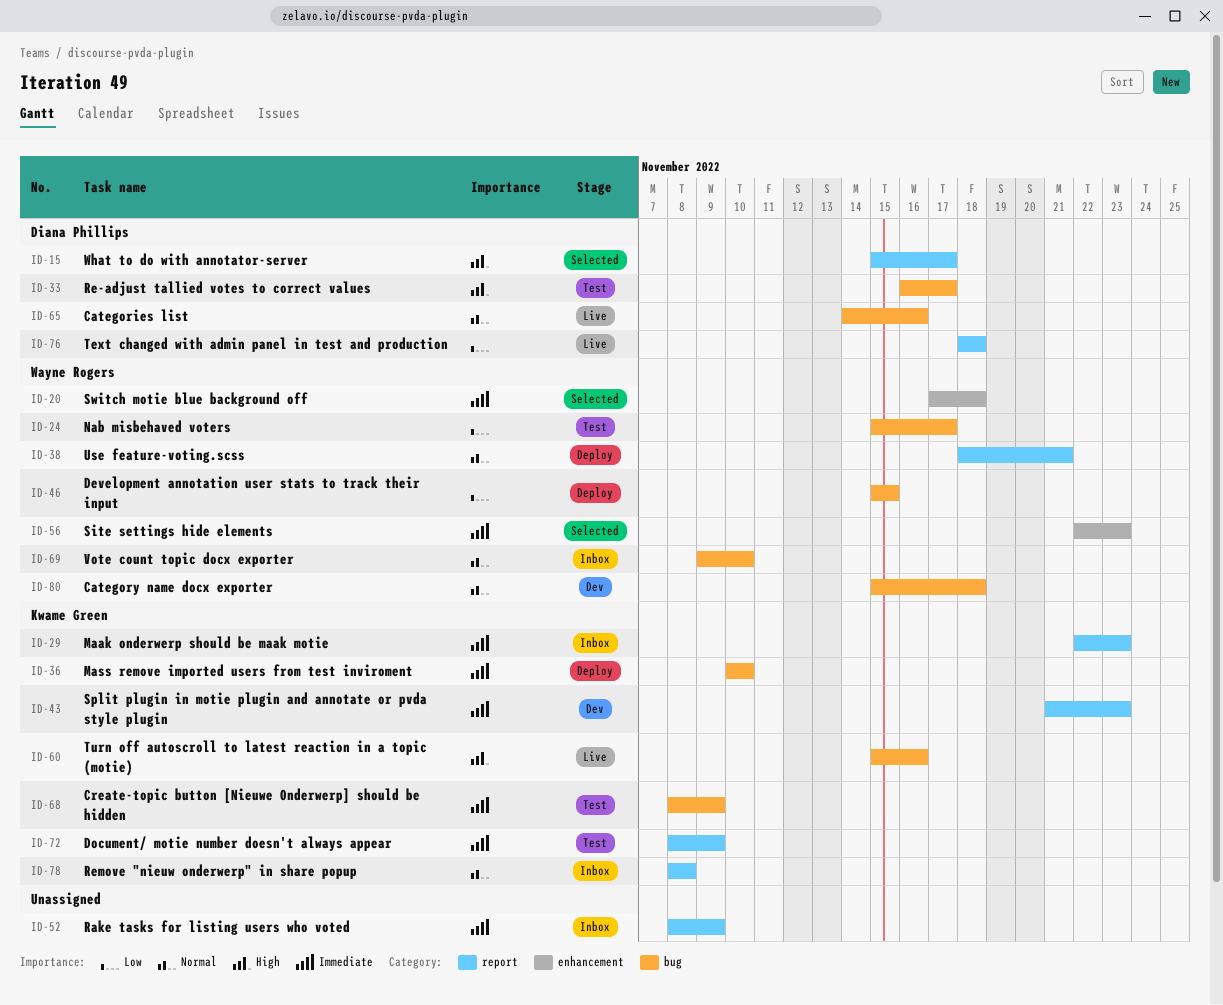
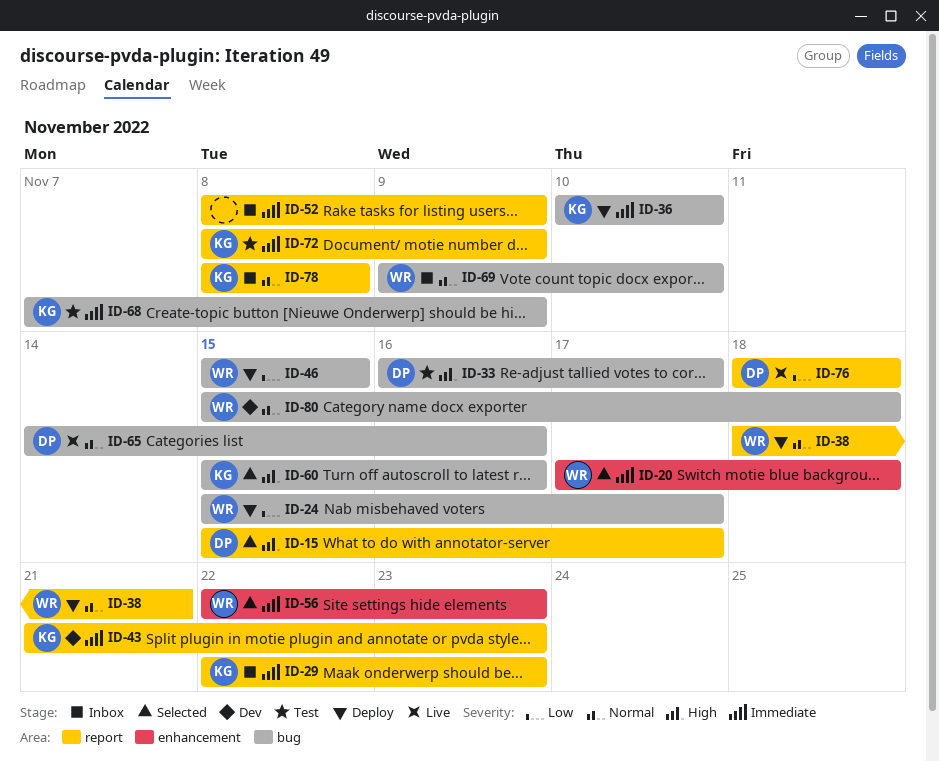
ID-24, status: Test -> Deploy
ID-60, status: Live -> Selected
ID-68, start: Nov 8 -> Nov 7

